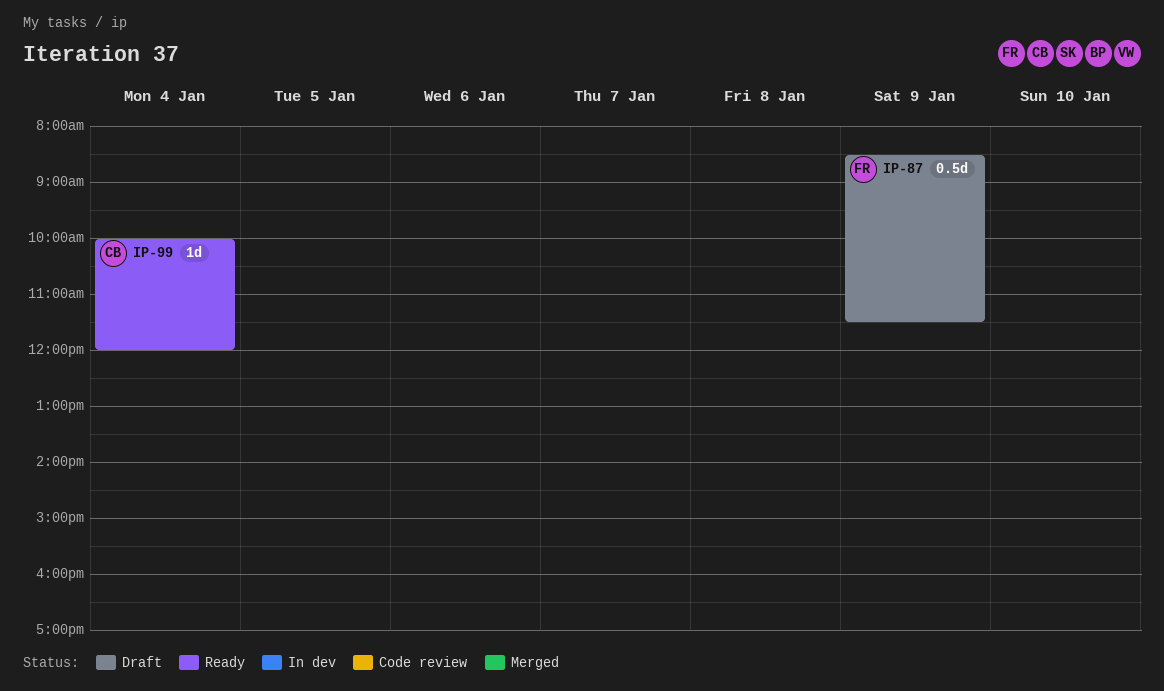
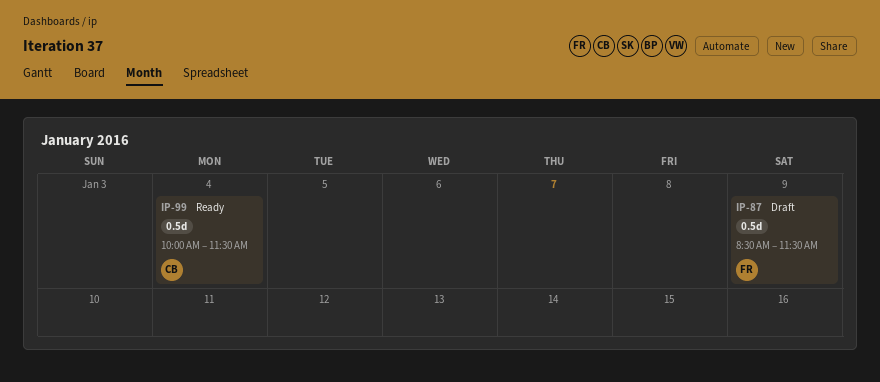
IP-99, estimate: 1d -> 0.5d
IP-99, ends: 12:00 -> 11:30

